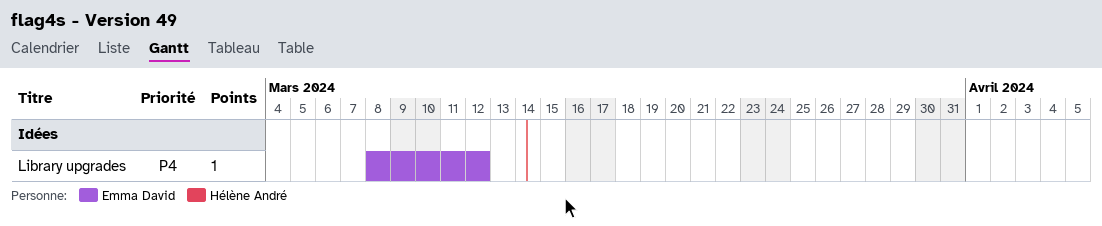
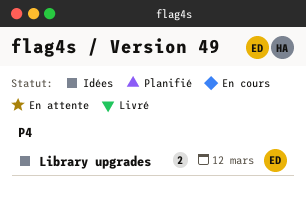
Library upgrades, estimate: 1 -> 2

